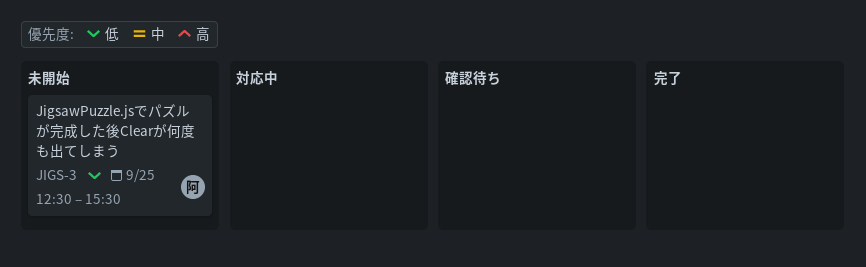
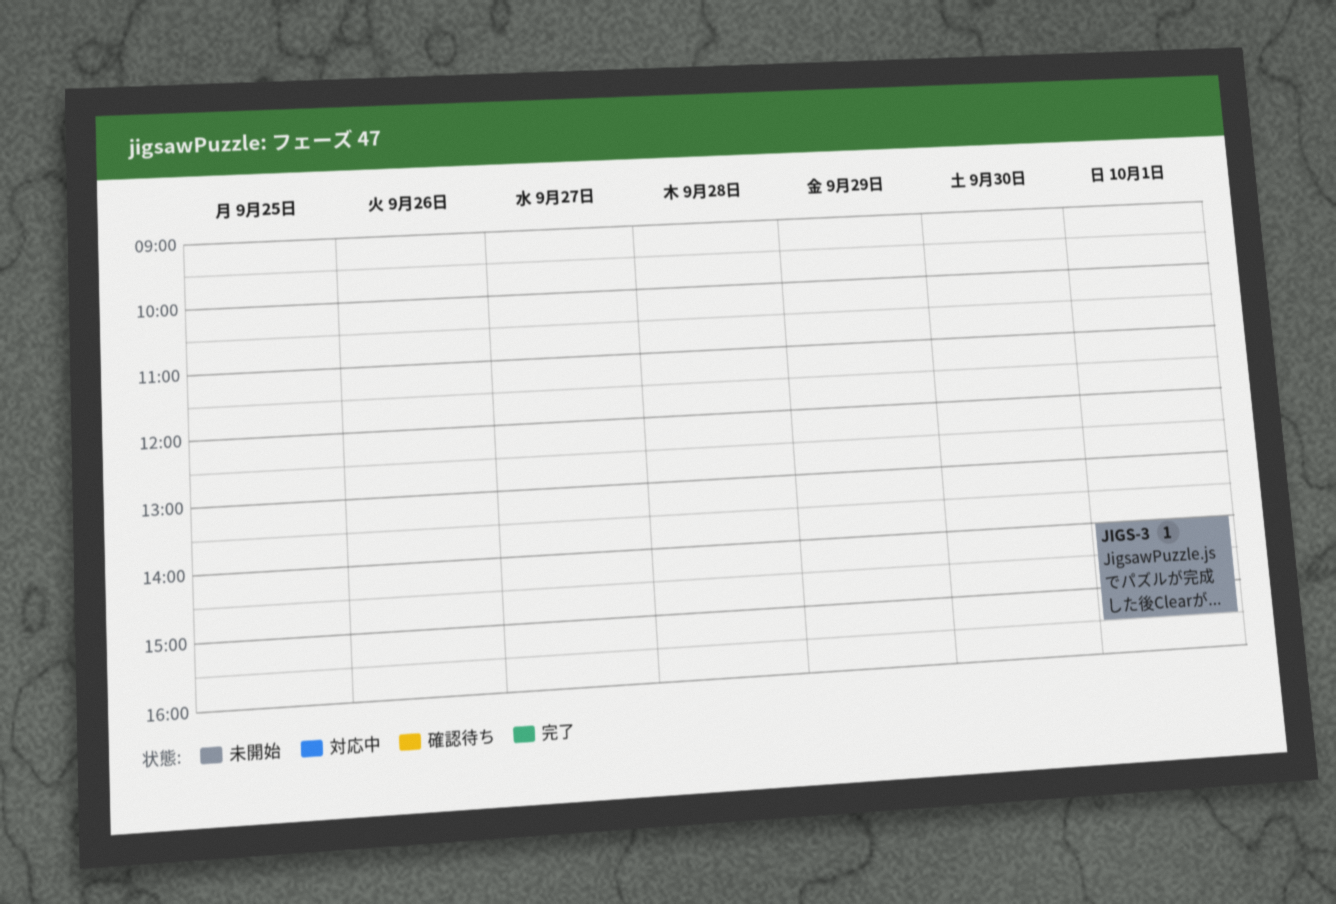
JIGS-3, day: Sep 25 -> Oct 1
JIGS-3, begins: 12:30 -> 14:00

